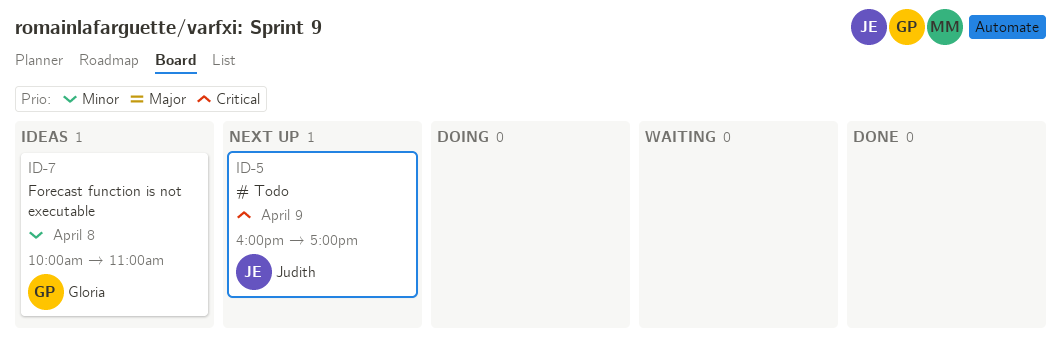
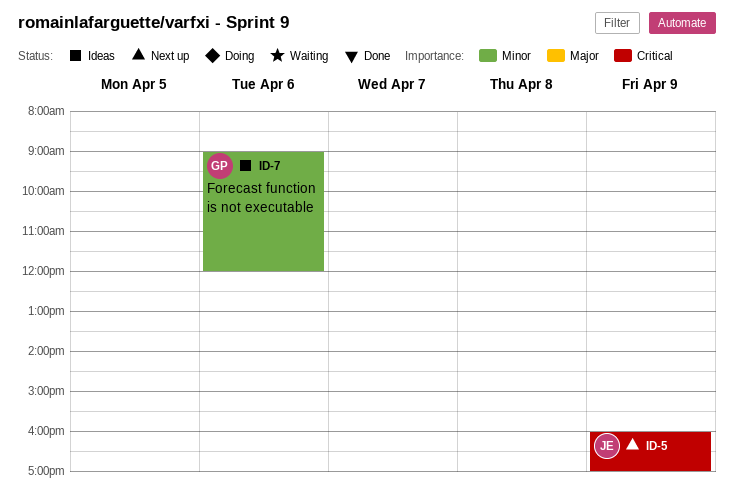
ID-7, day: Apr 8 -> Apr 6
ID-7, begins: 10:00 -> 09:00
ID-7, ends: 11:00 -> 12:00

